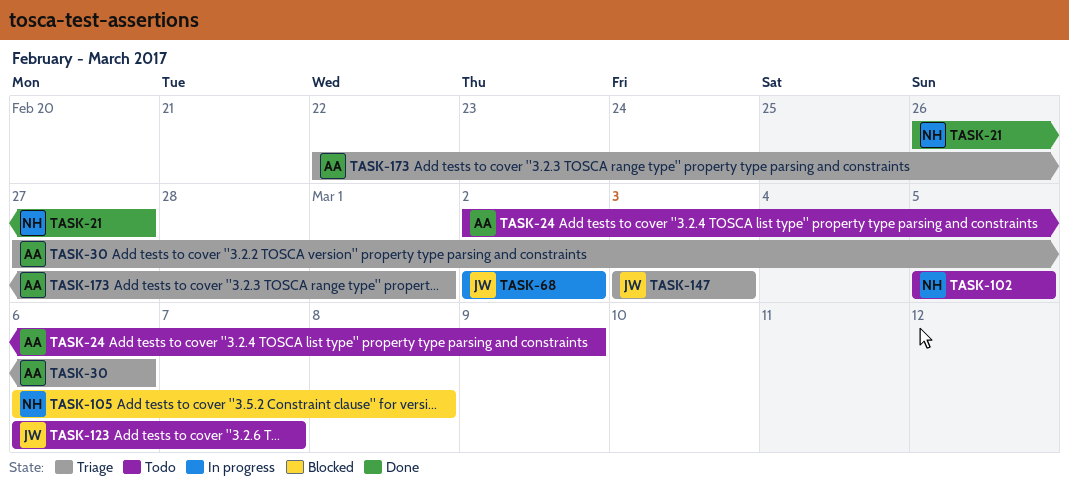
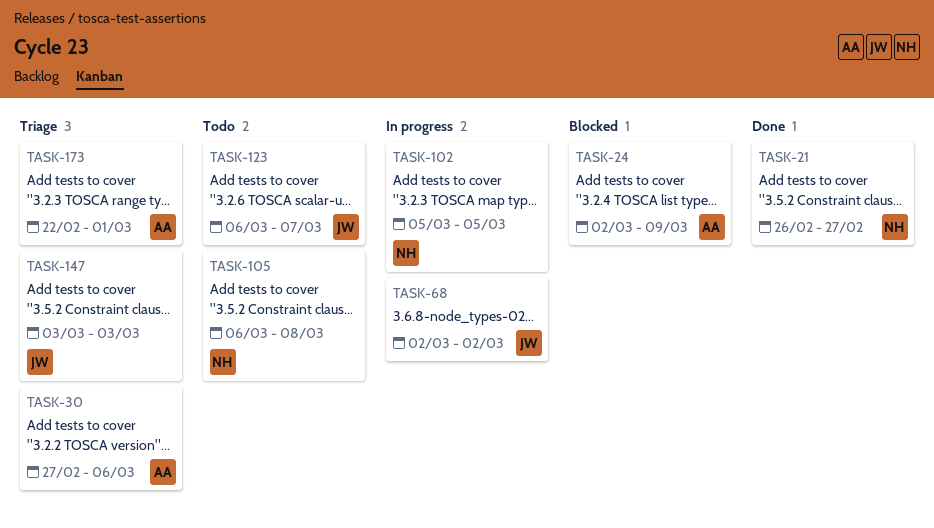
TASK-24, status: Todo -> Blocked
TASK-102, status: Todo -> In progress
TASK-105, status: Blocked -> Todo

